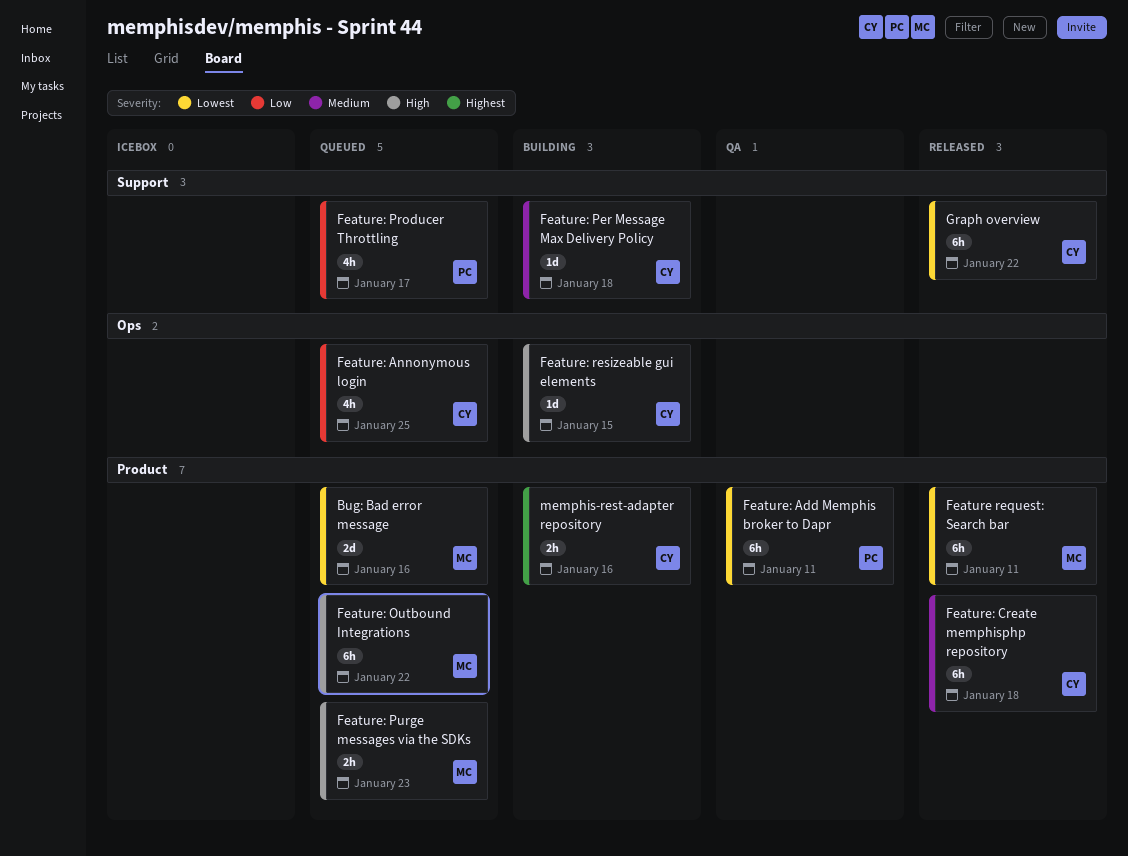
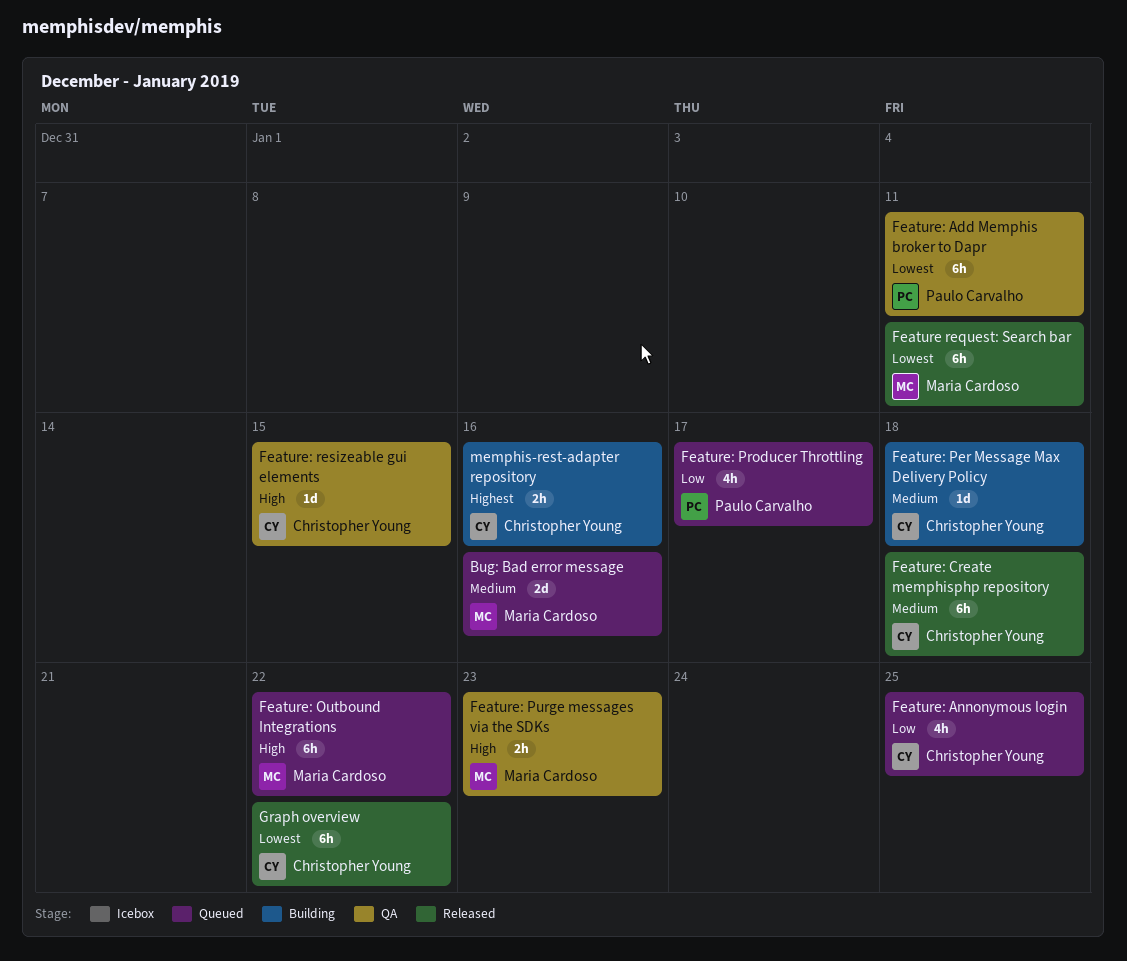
Bug: Bad error message, priority: Lowest -> Medium
Feature: Purge messages via the SDKs, status: Queued -> QA
Feature: resizeable gui elements, status: Building -> QA

